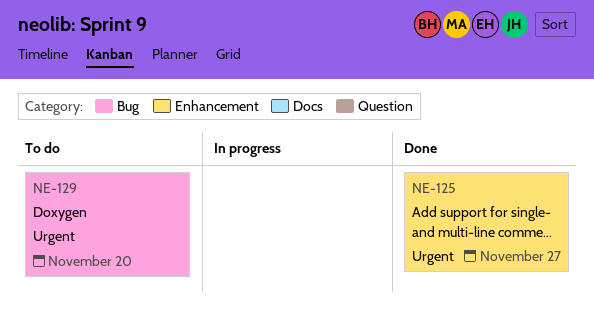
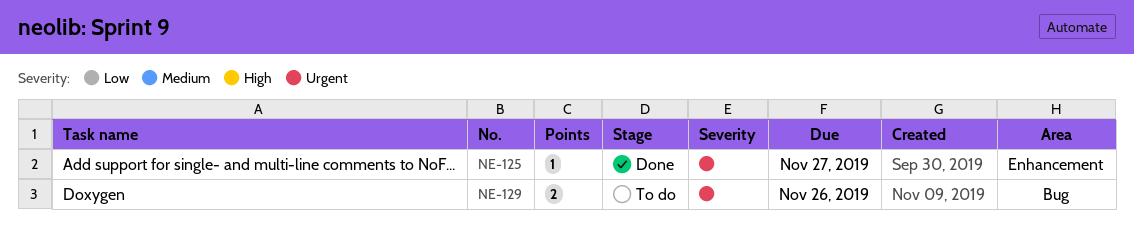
NE-129, due: Nov 20 -> Nov 26

